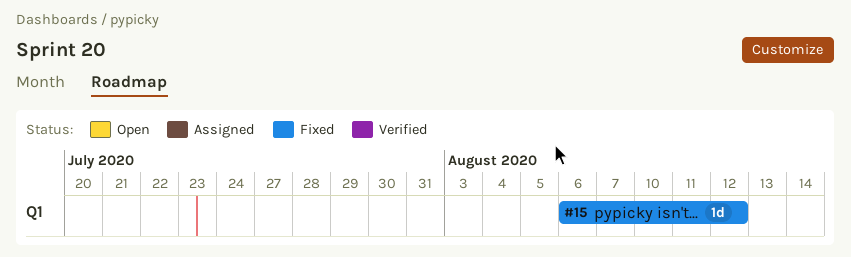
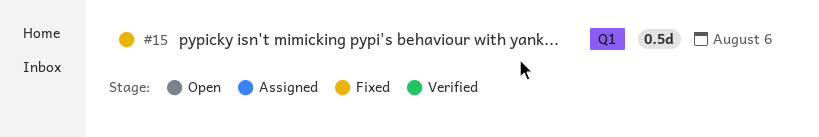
#15, estimate: 1d -> 0.5d
#15, due: Aug 12 -> Aug 6

